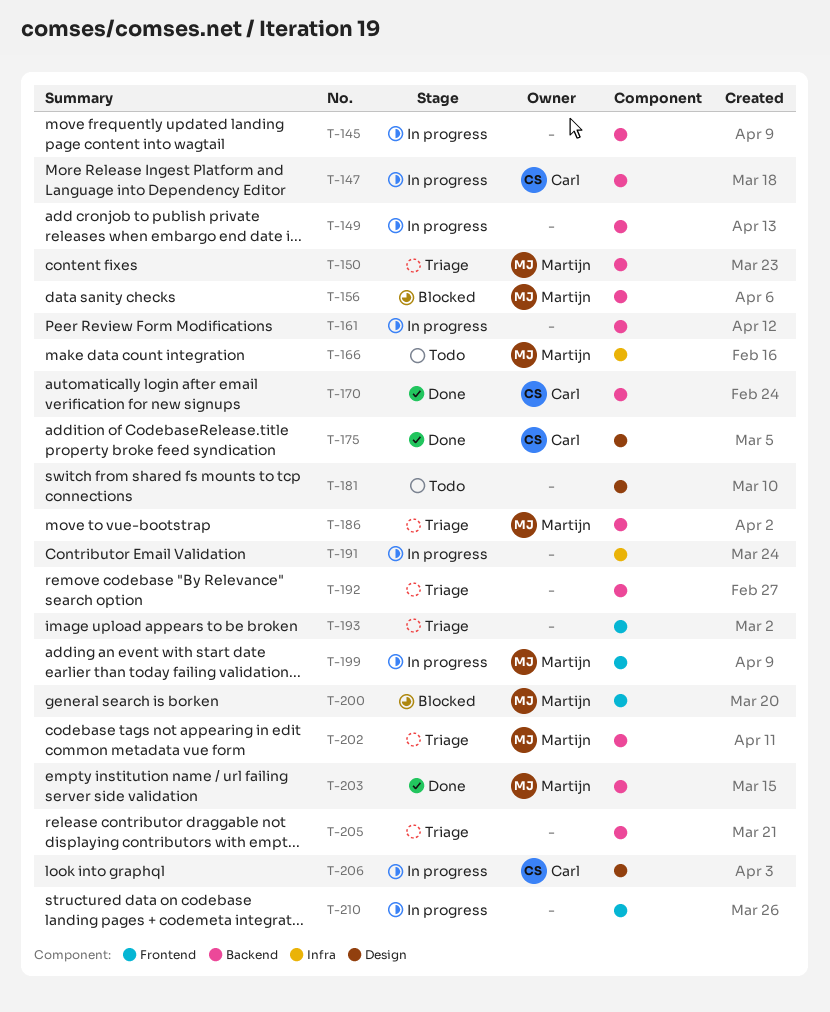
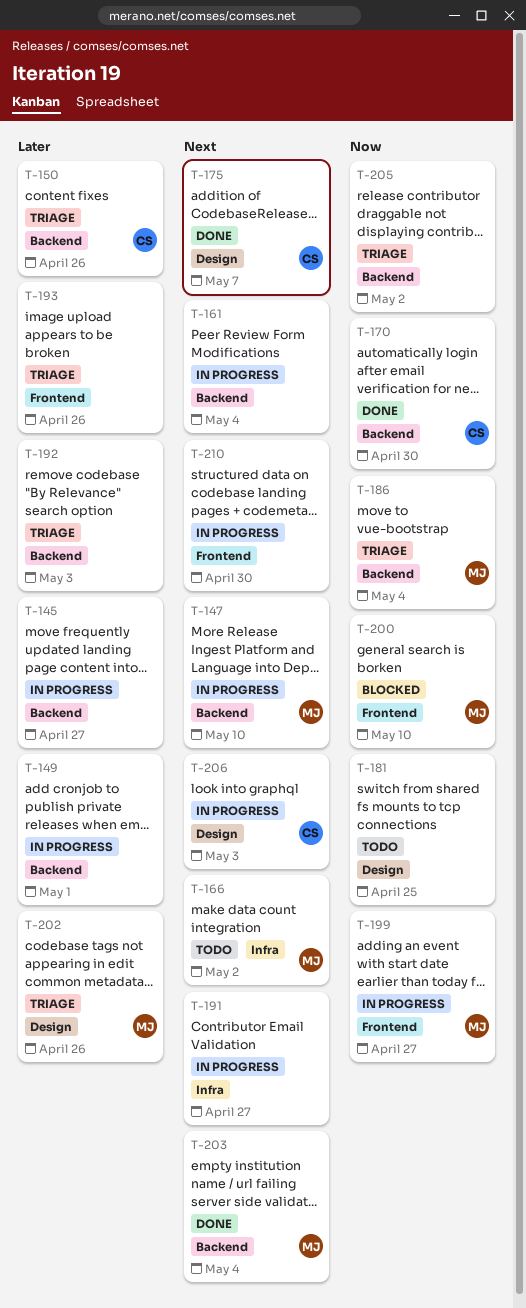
T-147, owner: Carl -> Martijn
T-150, owner: Martijn -> Carl
T-156: present -> none
T-202, label: Backend -> Design

